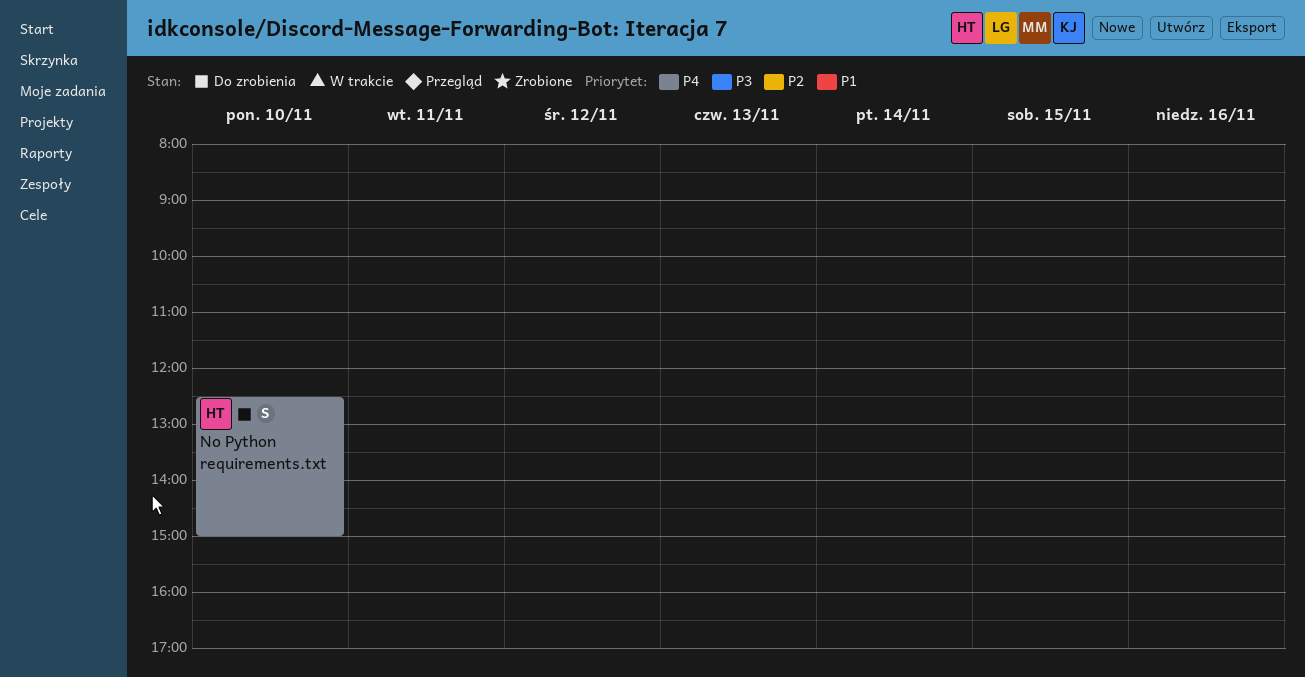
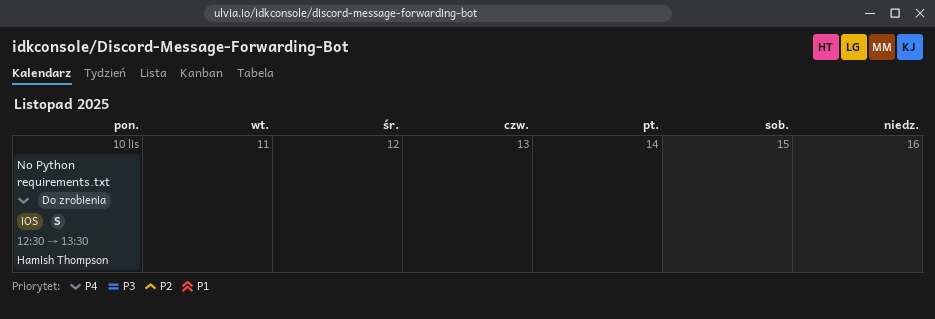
No Python requirements.txt, ends: 15:00 -> 13:30

